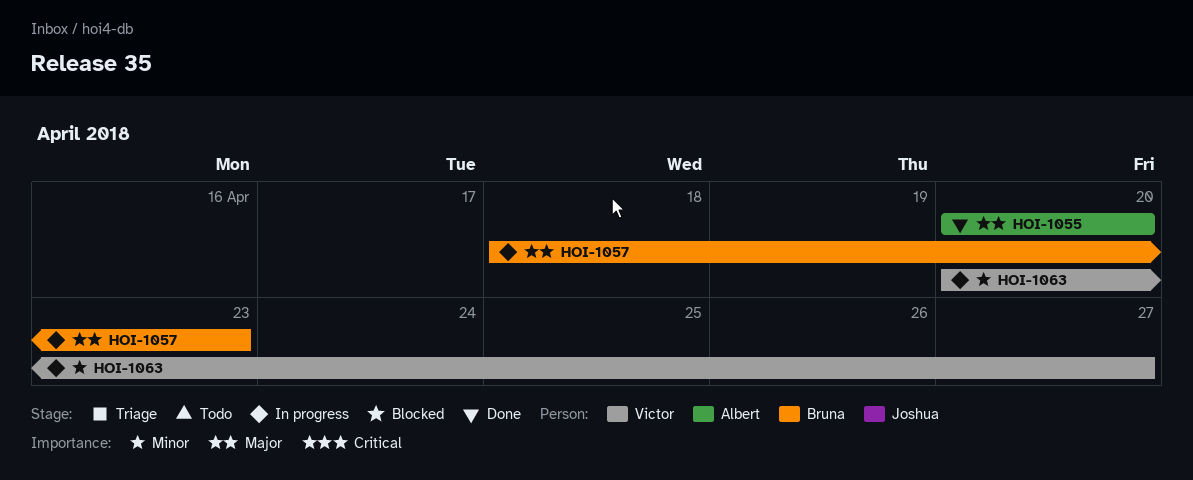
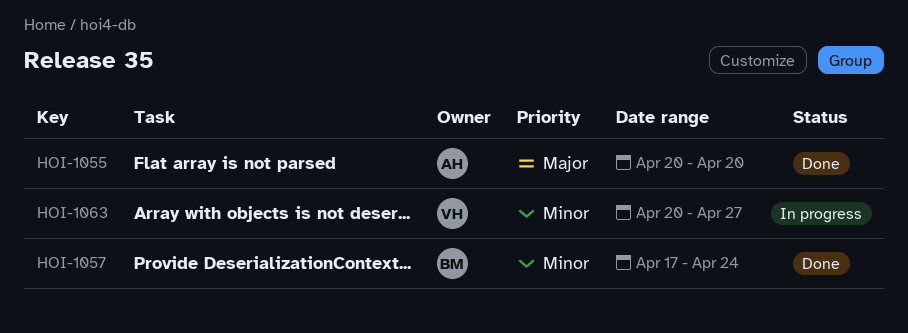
HOI-1057, status: In progress -> Done
HOI-1057, priority: Major -> Minor
HOI-1057, start: Apr 18 -> Apr 17
HOI-1057, due: Apr 23 -> Apr 24

